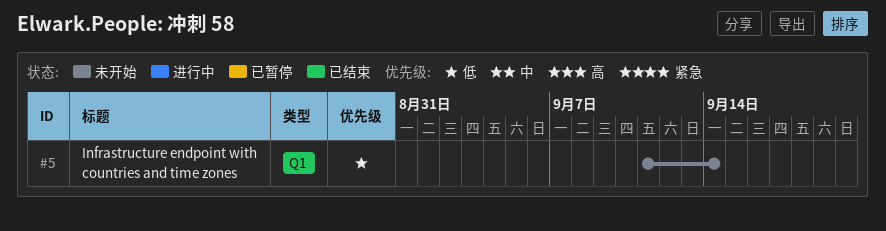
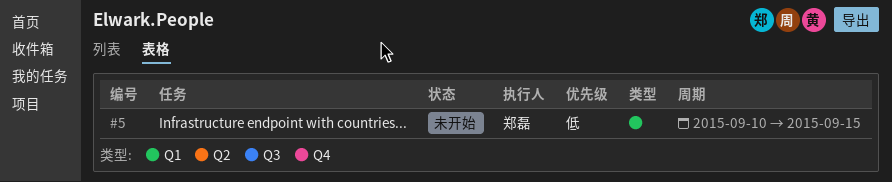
#5, start: Sep 11 -> Sep 10
#5, due: Sep 14 -> Sep 15

